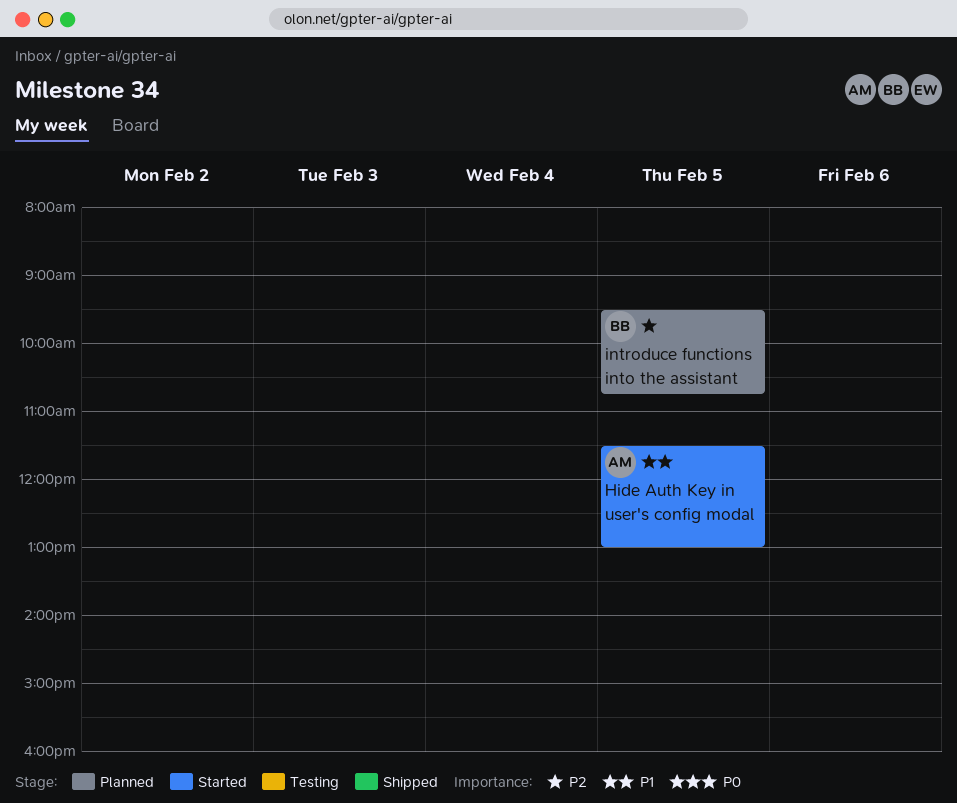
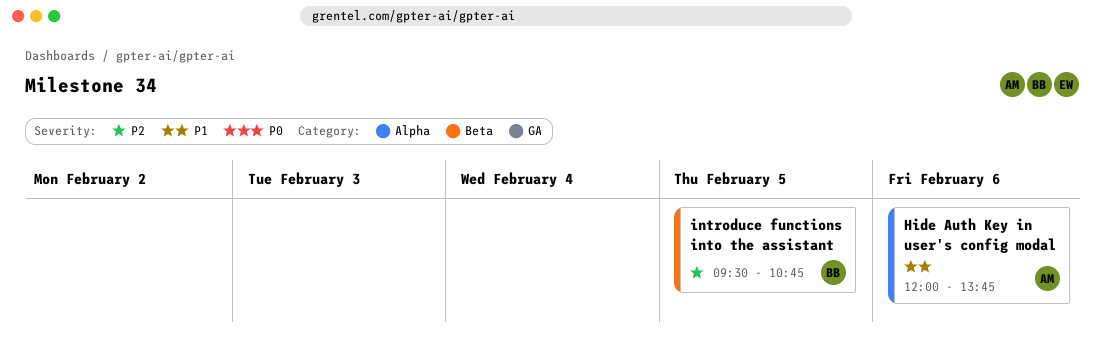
Hide Auth Key in user's config modal, day: Feb 5 -> Feb 6
Hide Auth Key in user's config modal, begins: 11:30 -> 12:00
Hide Auth Key in user's config modal, ends: 13:00 -> 13:45

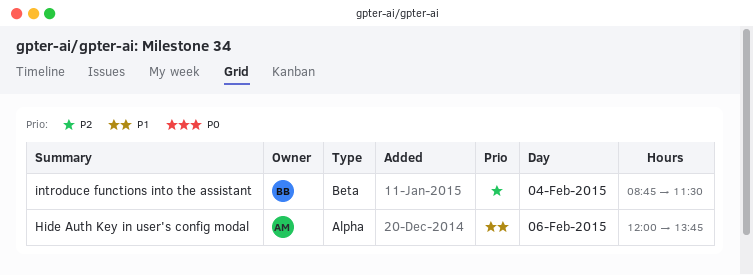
introduce functions into the assistant, day: Feb 5 -> Feb 4
introduce functions into the assistant, begins: 09:30 -> 08:45
introduce functions into the assistant, ends: 10:45 -> 11:30

